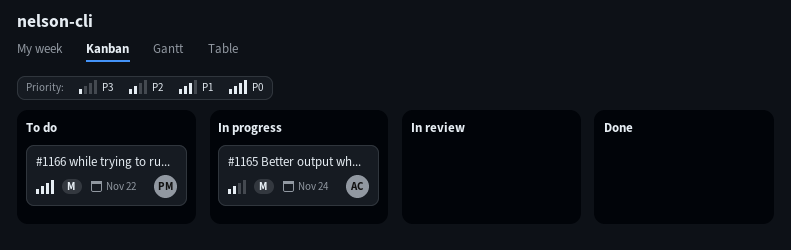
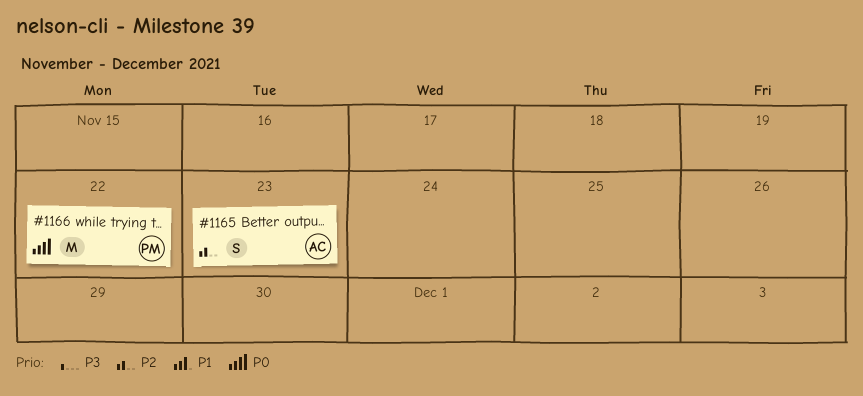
#1165, estimate: M -> S
#1165, due: Nov 24 -> Nov 23

